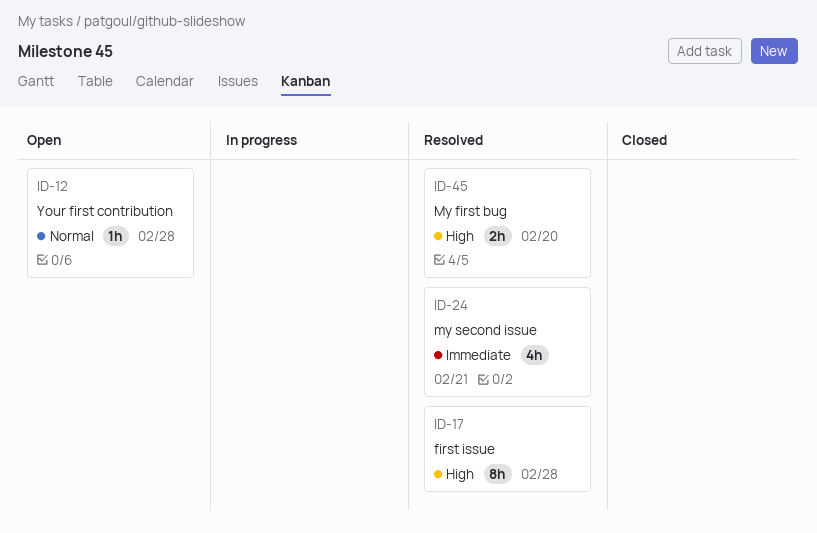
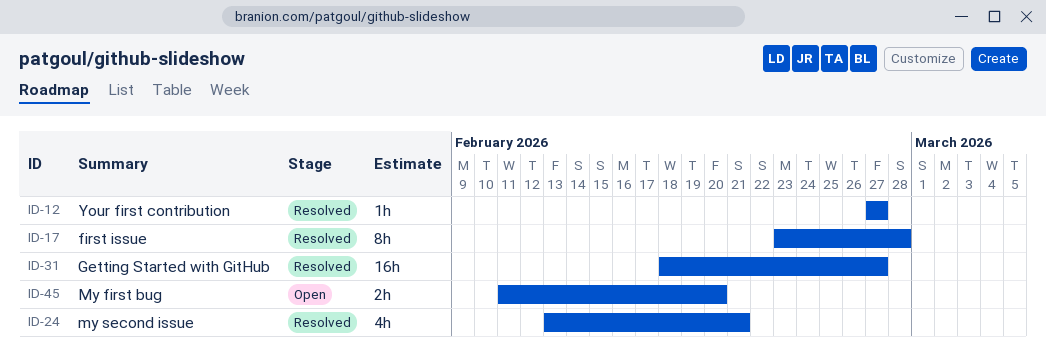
ID-12, status: Open -> Resolved
ID-12, due: Feb 28 -> Feb 27
ID-31: none -> present
ID-45, status: Resolved -> Open

